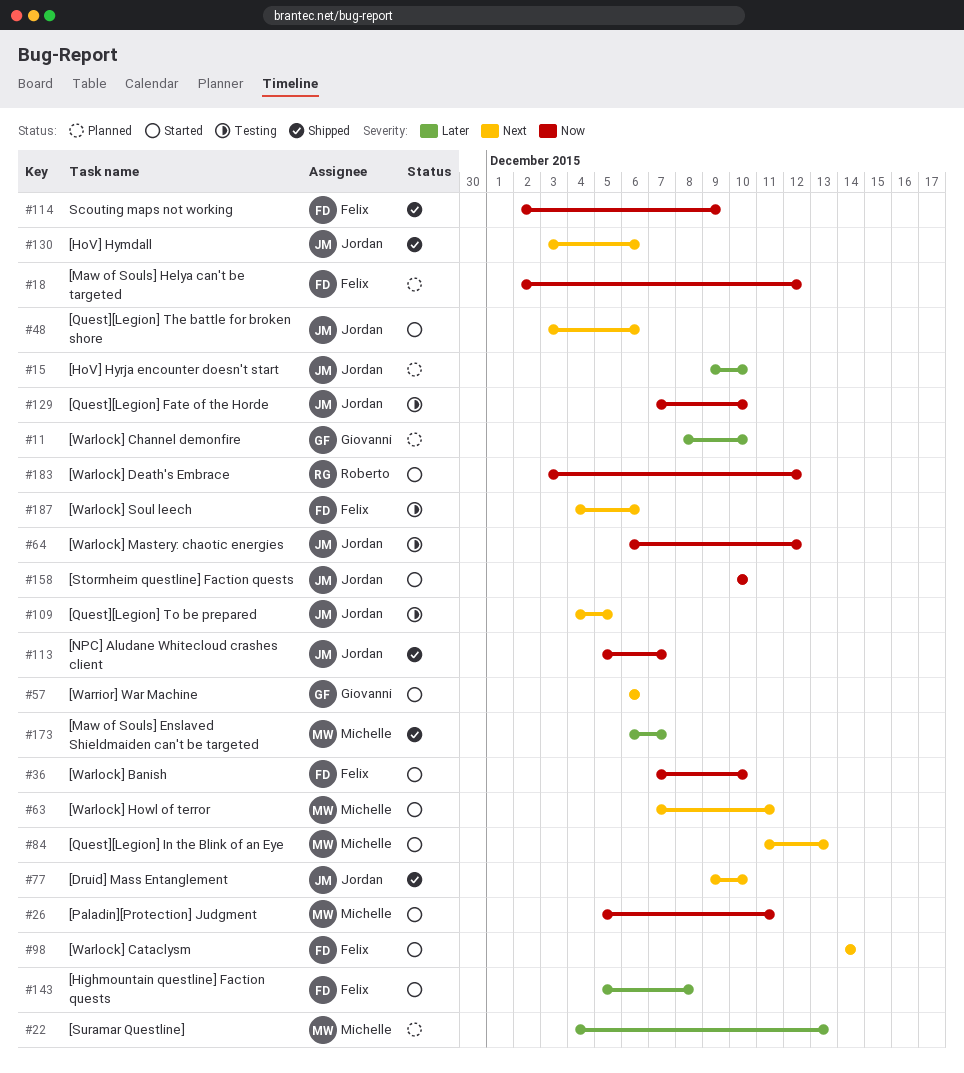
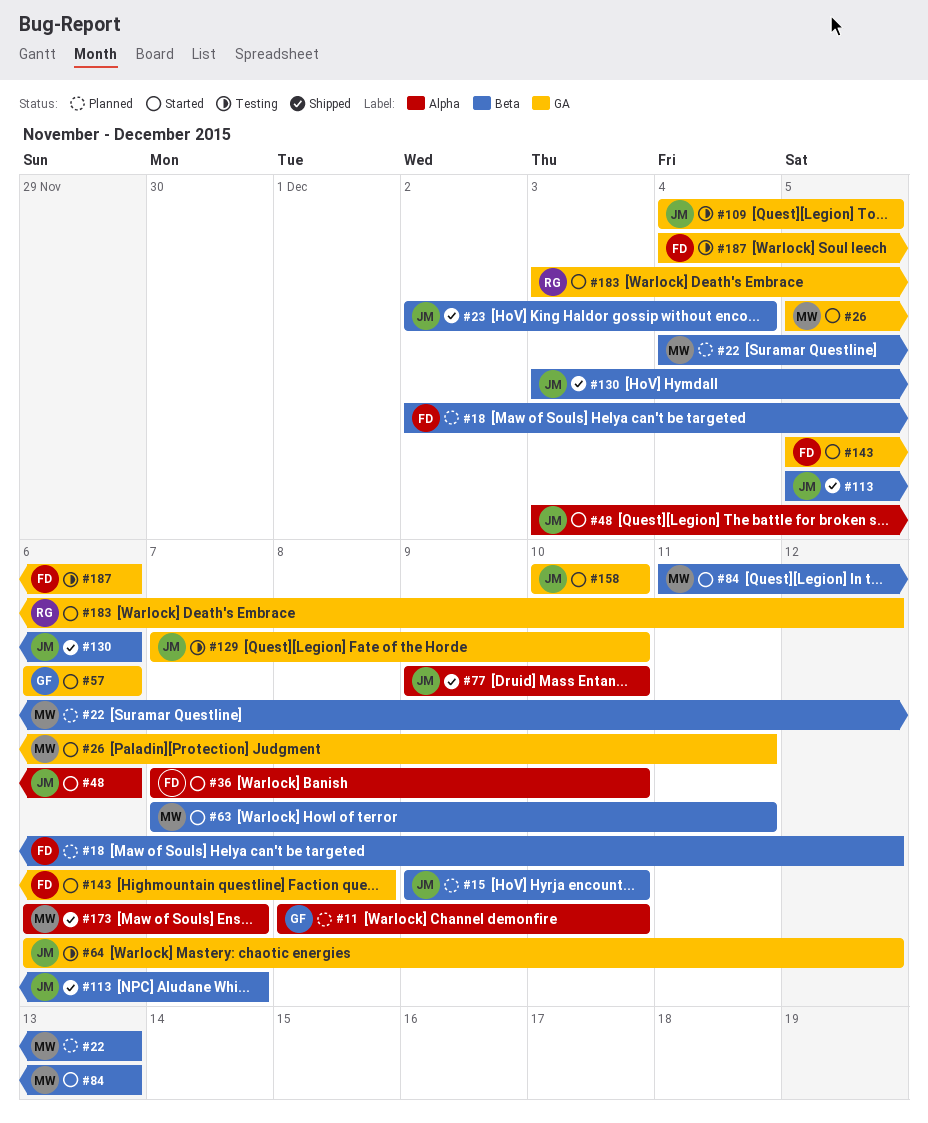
#23: none -> present
#98: present -> none
#114: present -> none

